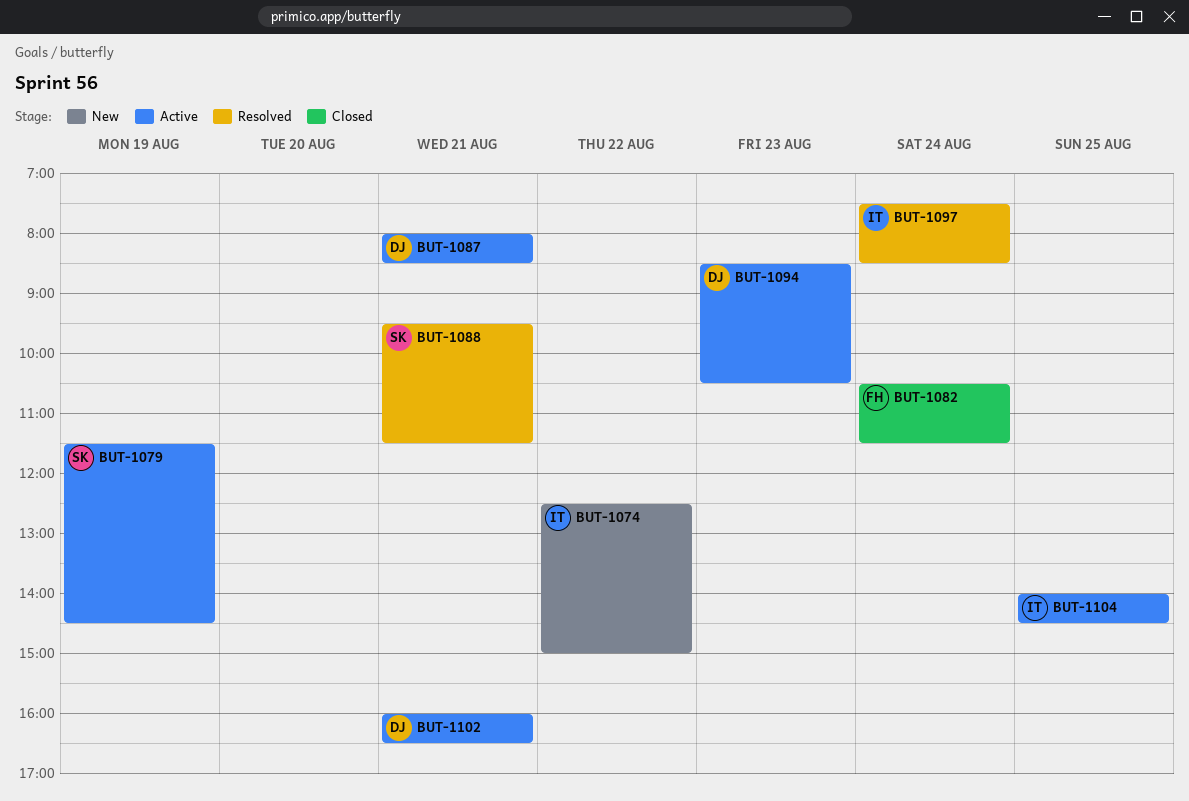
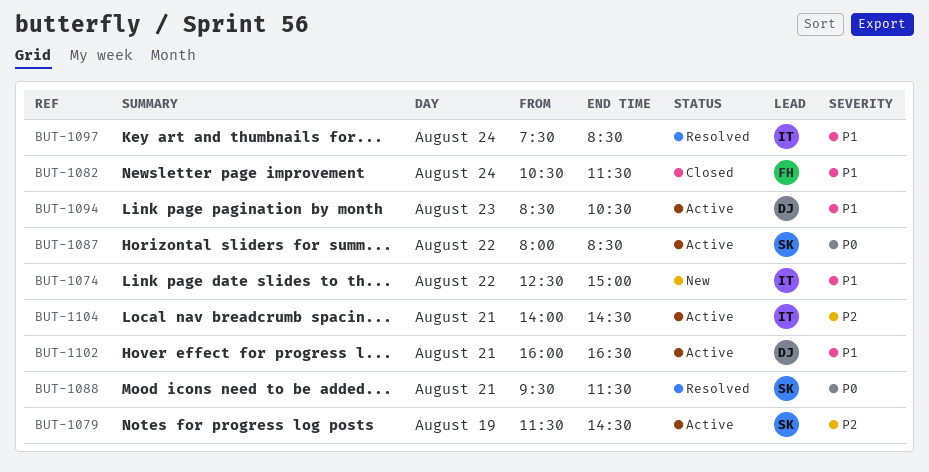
BUT-1087, owner: DJ -> SK
BUT-1087, day: Aug 21 -> Aug 22
BUT-1104, day: Aug 25 -> Aug 21

